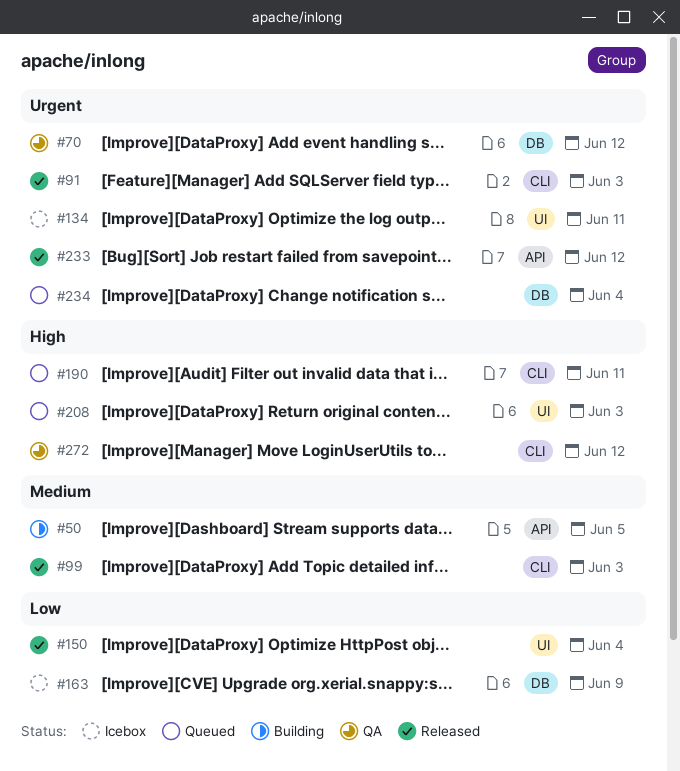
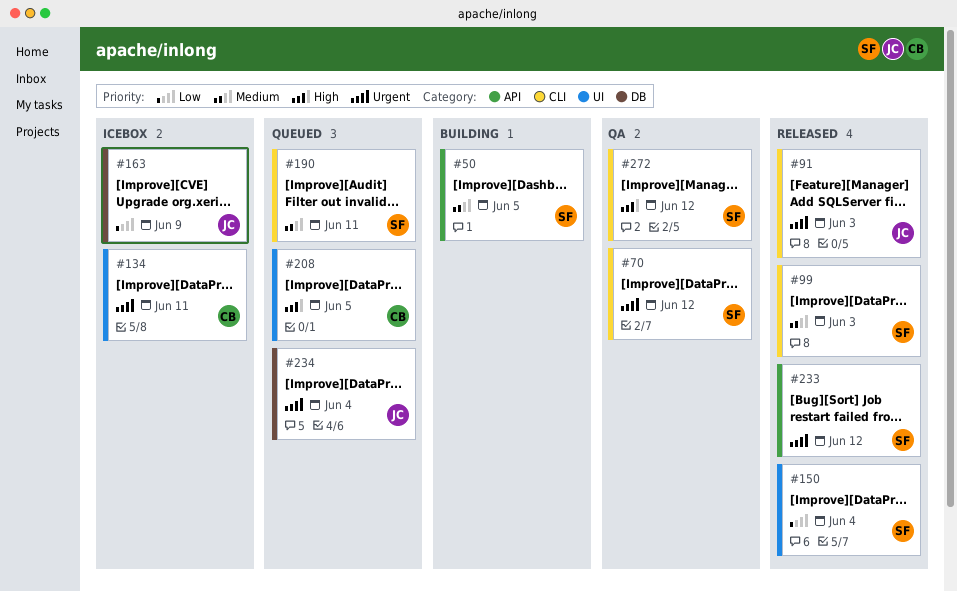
#70, label: DB -> CLI
#190, priority: High -> Medium
#208, due: Jun 3 -> Jun 5

